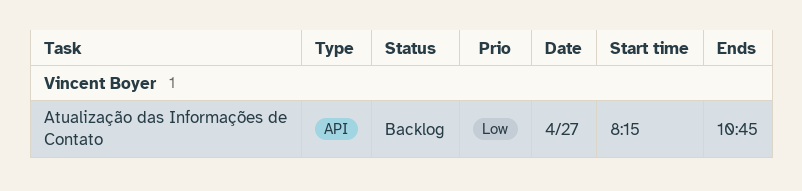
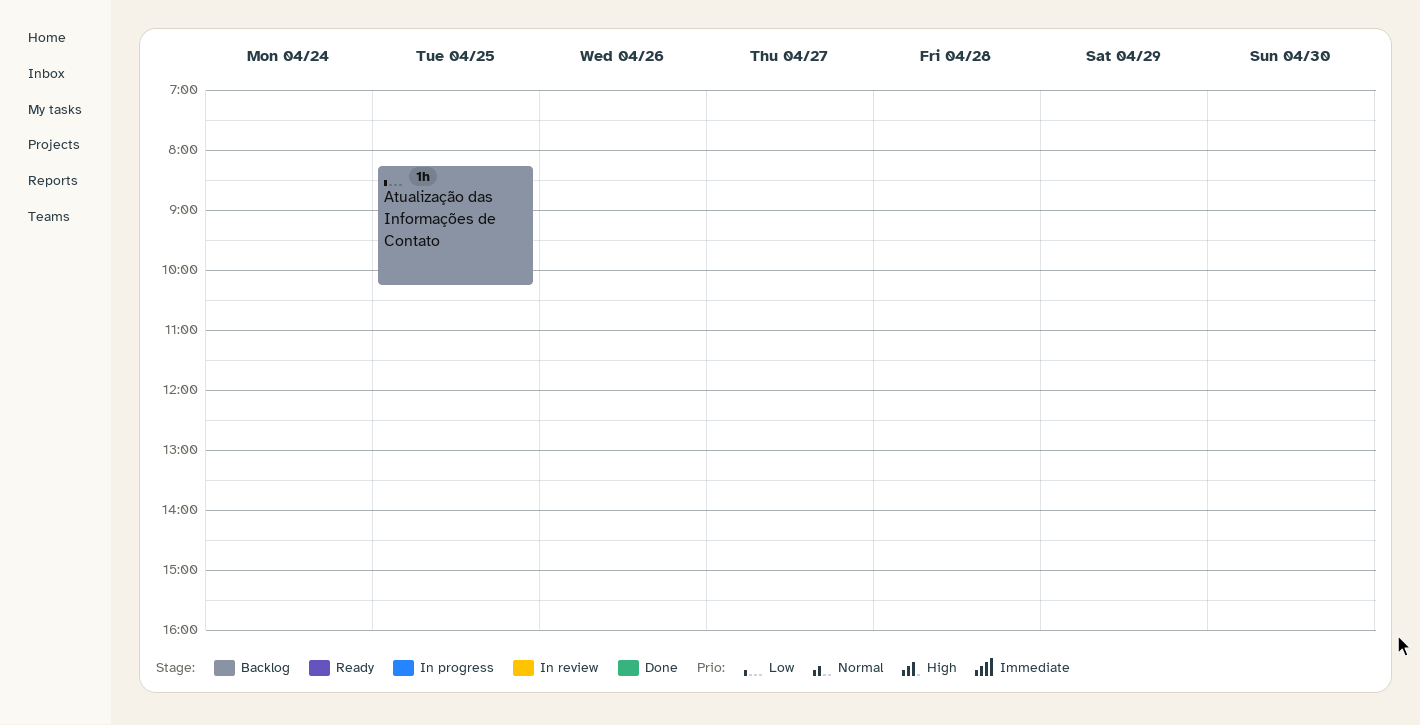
Atualização das Informações de Contato, day: Apr 27 -> Apr 25
Atualização das Informações de Contato, ends: 10:45 -> 10:15

